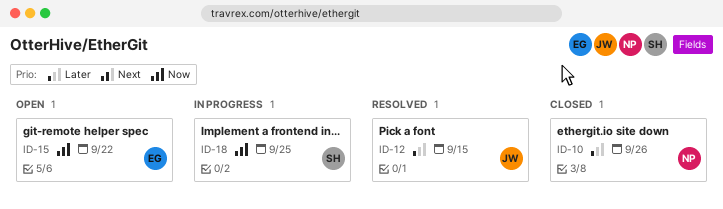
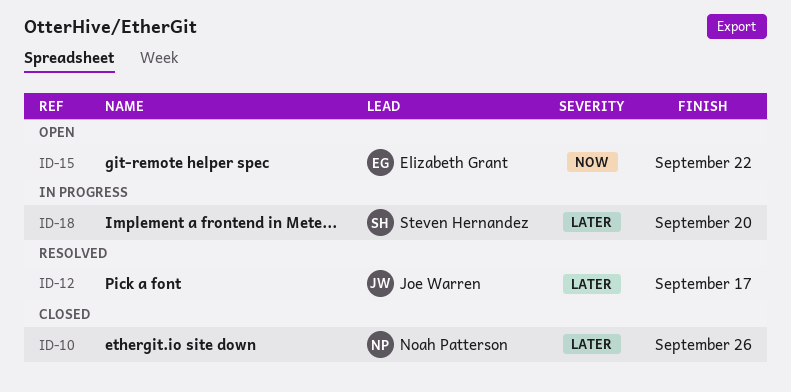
ID-12, due: Sep 15 -> Sep 17
ID-18, priority: Now -> Later
ID-18, due: Sep 25 -> Sep 20

